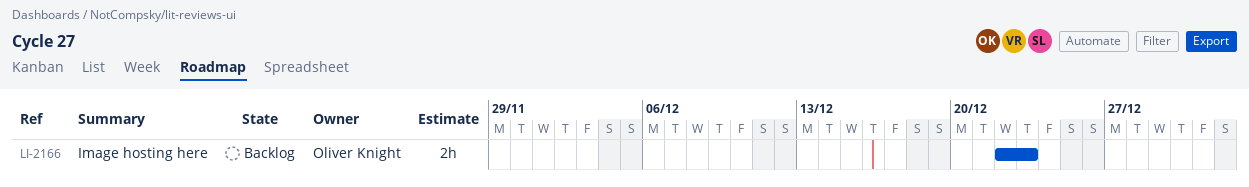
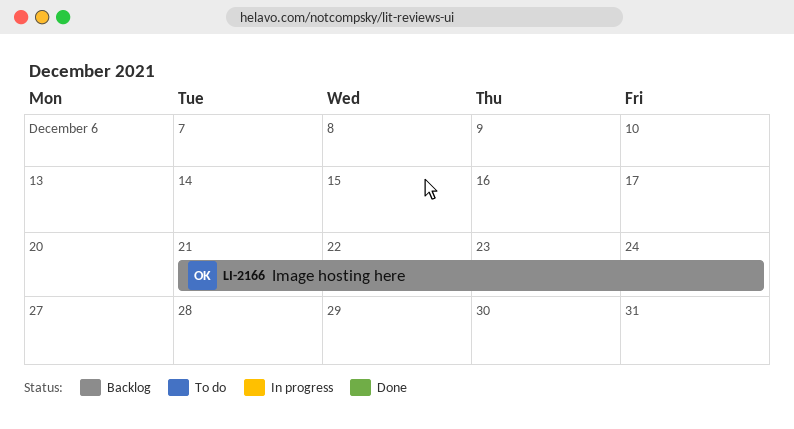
LI-2166, start: Dec 22 -> Dec 21
LI-2166, due: Dec 23 -> Dec 24

